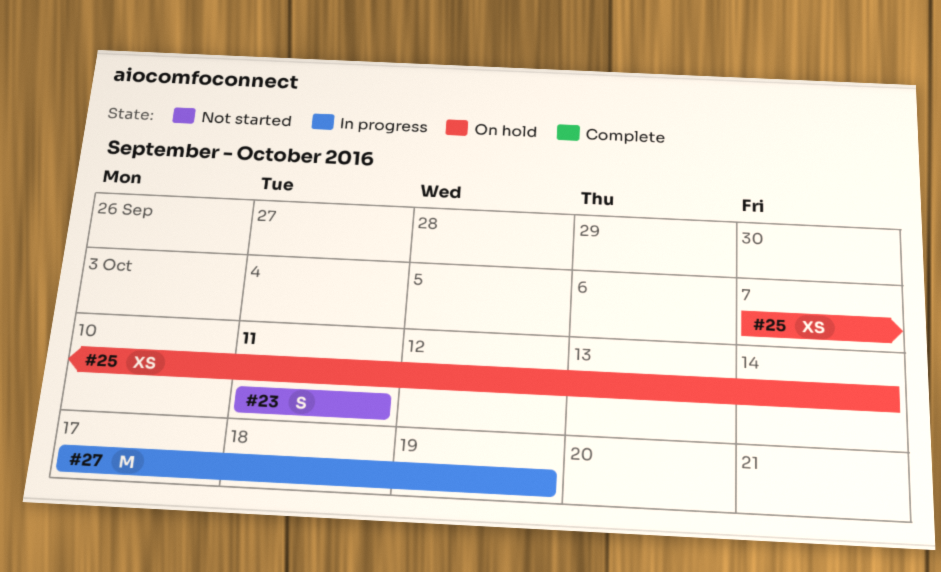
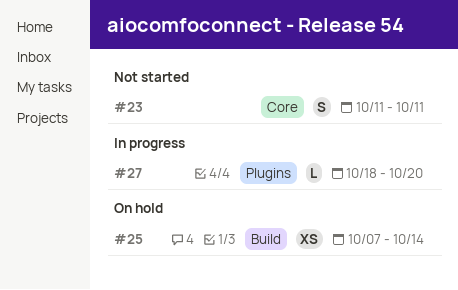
#27, estimate: M -> L
#27, start: Oct 17 -> Oct 18
#27, due: Oct 19 -> Oct 20

